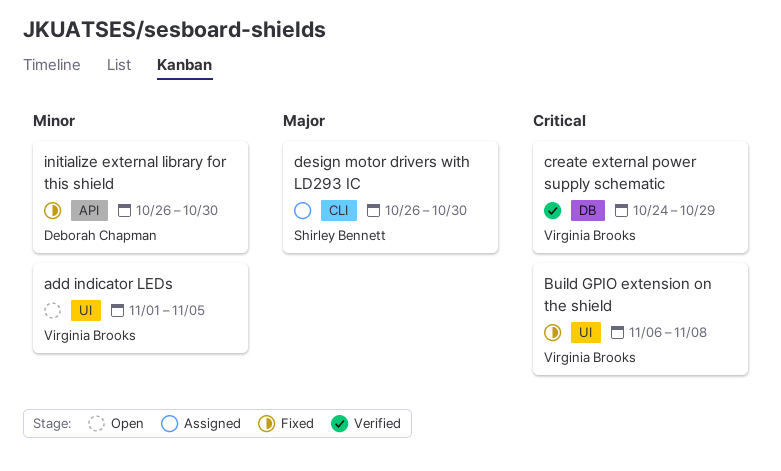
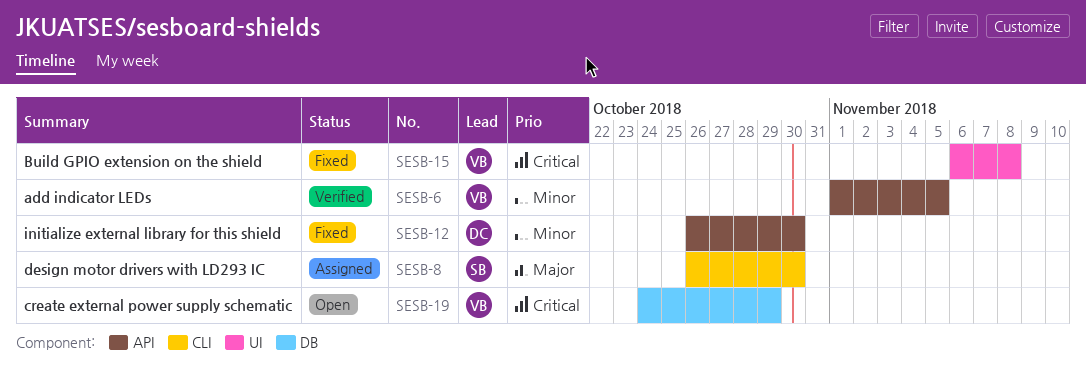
add indicator LEDs, status: Open -> Verified
add indicator LEDs, label: UI -> API
create external power supply schematic, status: Verified -> Open

